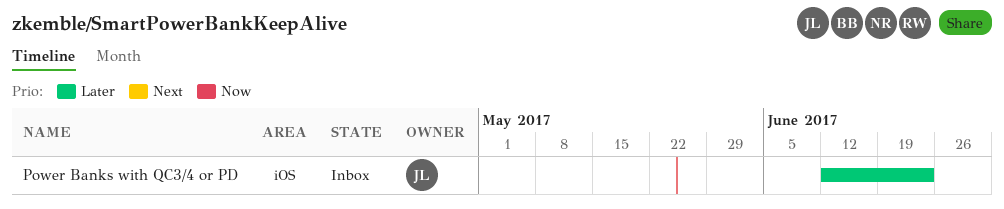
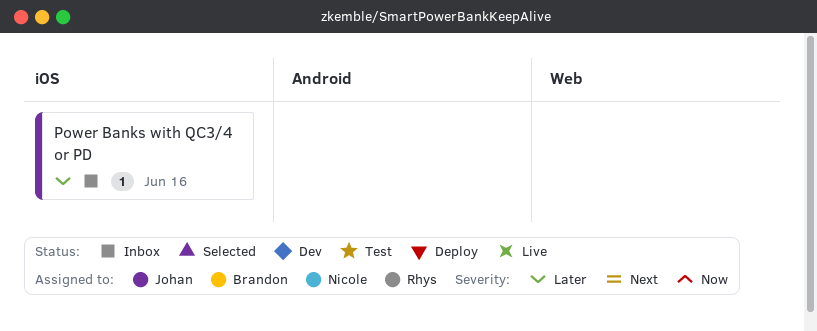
Power Banks with QC3/4 or PD, due: Jun 23 -> Jun 16

